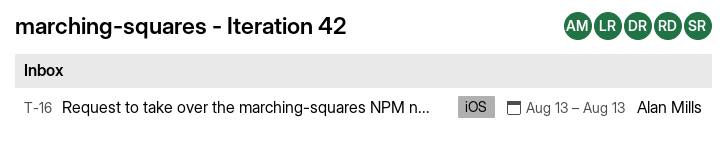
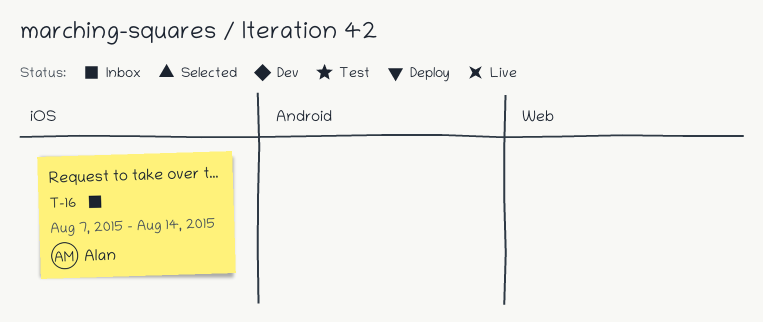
T-16, start: Aug 13 -> Aug 7
T-16, due: Aug 13 -> Aug 14

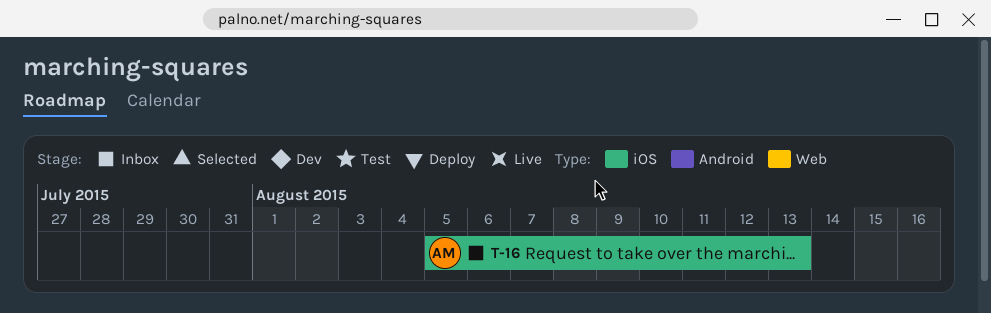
T-16, start: Aug 7 -> Aug 5
T-16, due: Aug 14 -> Aug 13

